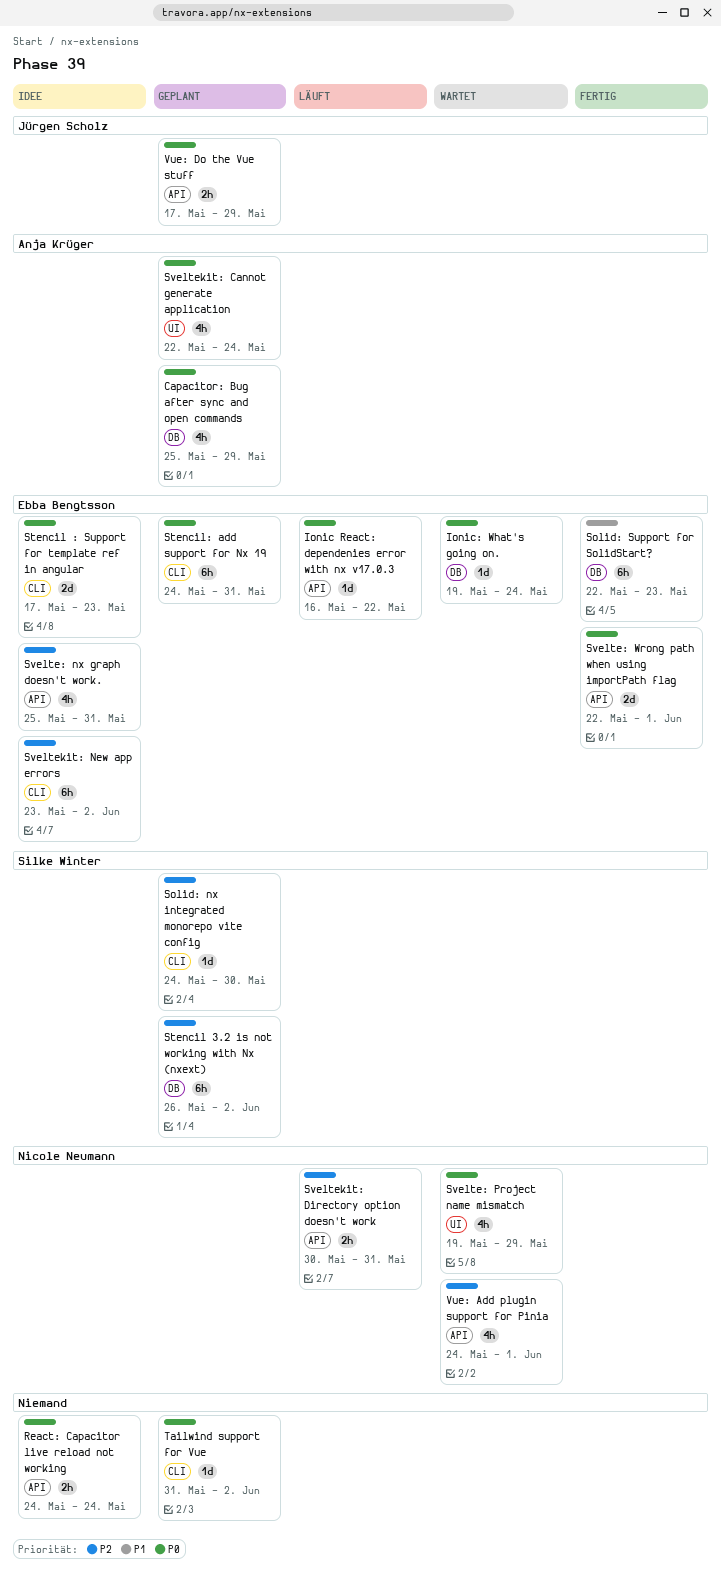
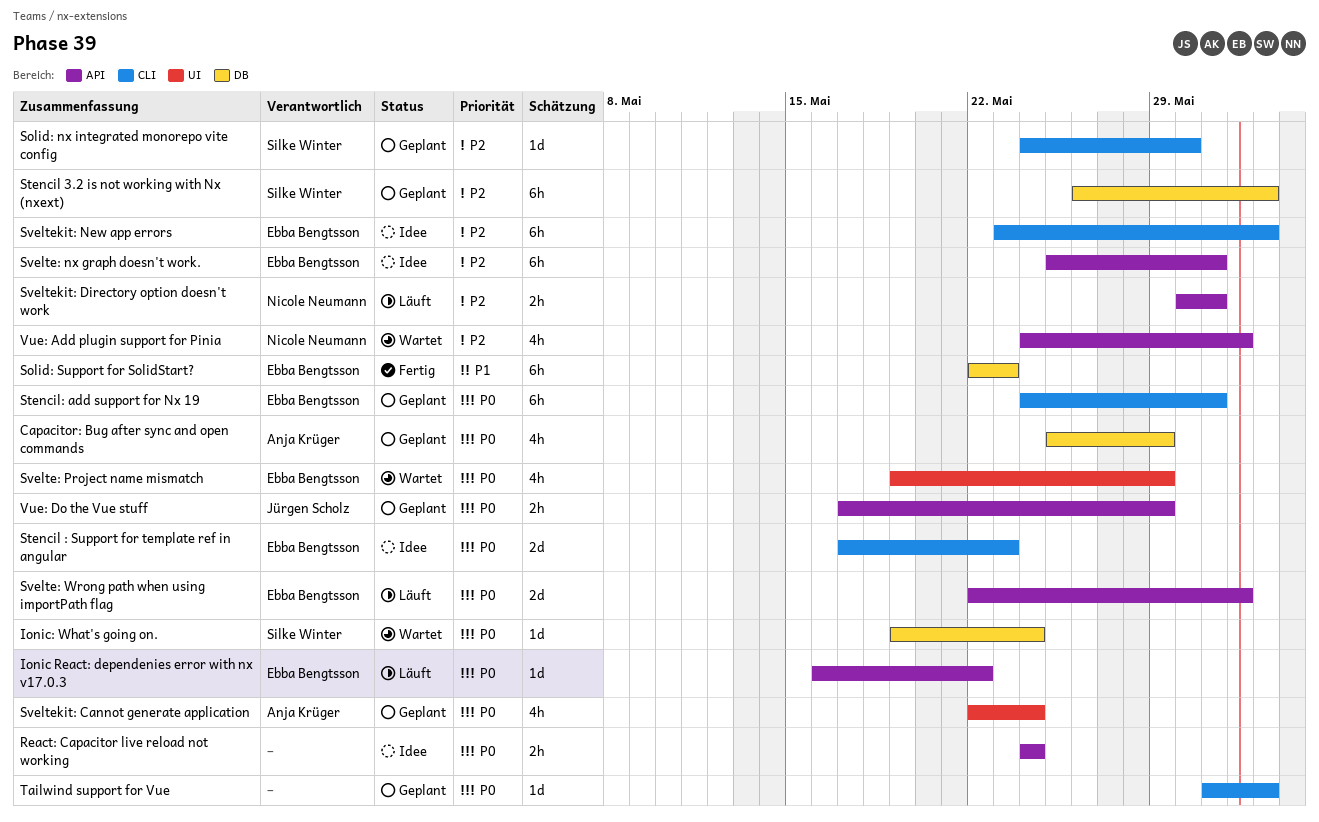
Ionic: What's going on., owner: Ebba Bengtsson -> Silke Winter
Svelte: nx graph doesn't work., estimate: 4h -> 6h
Svelte: Project name mismatch, owner: Nicole Neumann -> Ebba Bengtsson
Svelte: Wrong path when using importPath flag, status: Fertig -> Läuft

